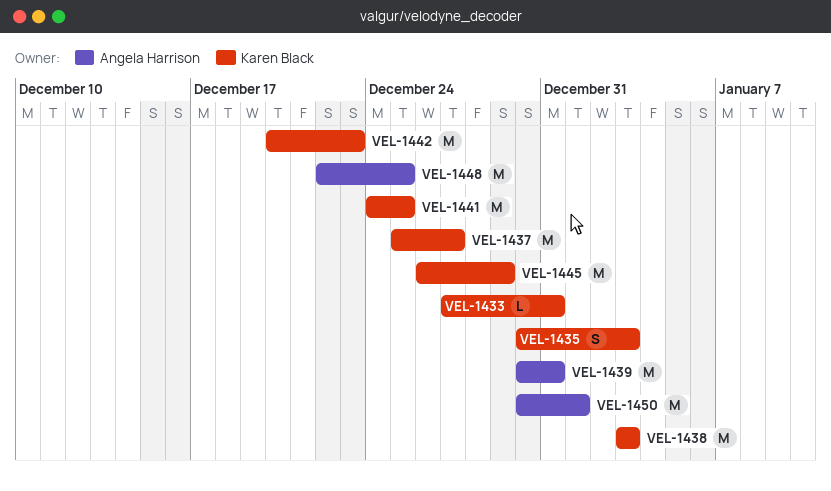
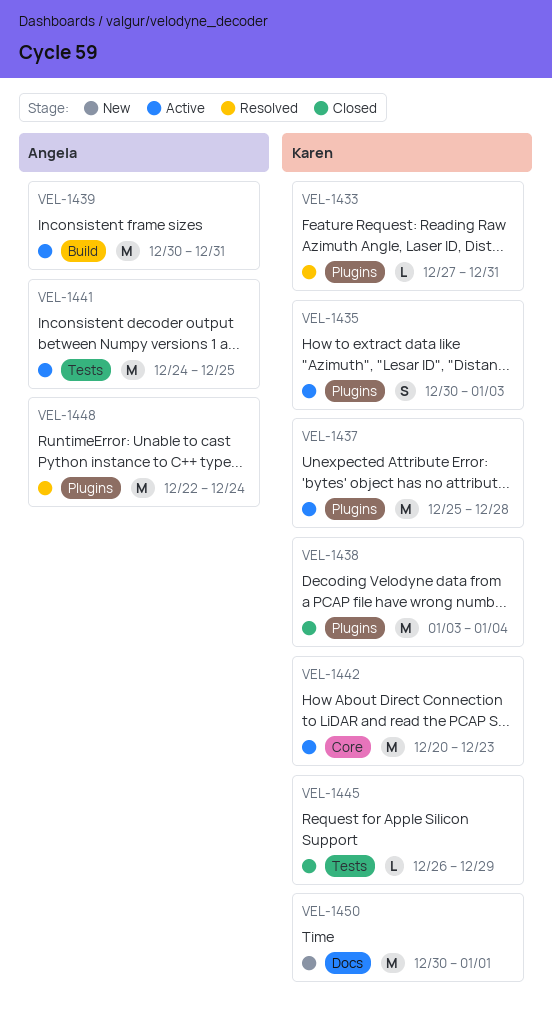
VEL-1437, due: Dec 27 -> Dec 28
VEL-1438, due: Jan 3 -> Jan 4
VEL-1441, owner: Karen Black -> Angela Harrison
VEL-1445, estimate: M -> L
VEL-1448, due: Dec 25 -> Dec 24
VEL-1450, owner: Angela Harrison -> Karen Black

